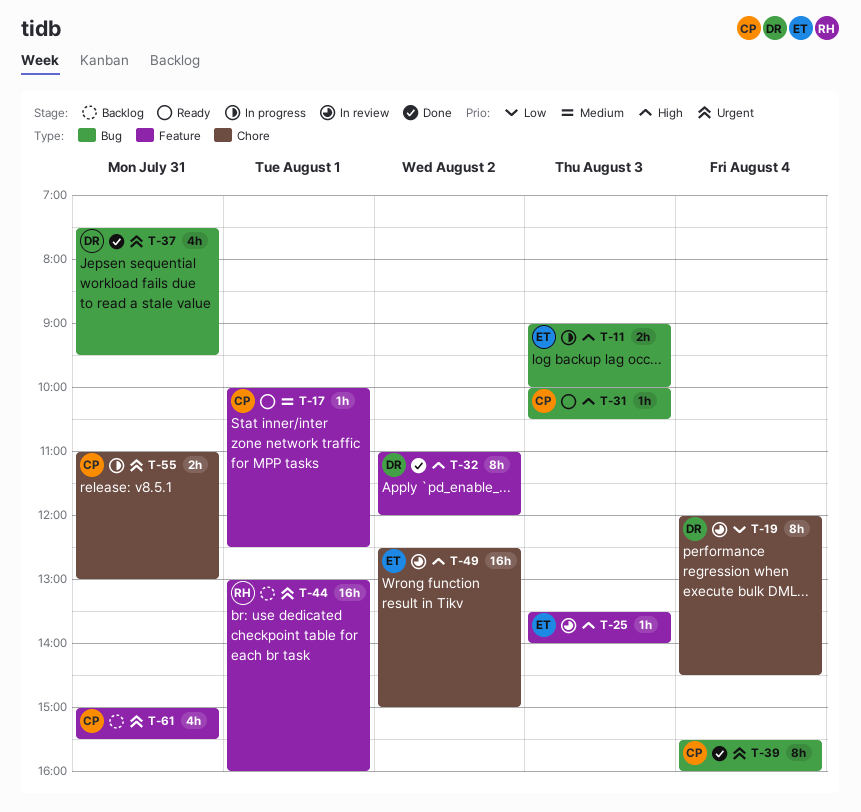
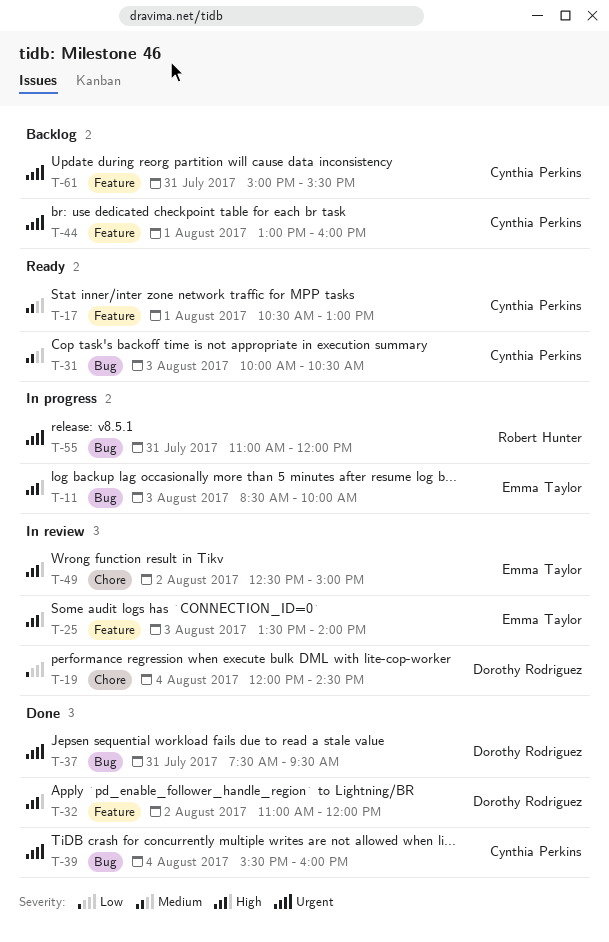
T-11, begins: 09:00 -> 08:30
T-17, begins: 10:00 -> 10:30
T-17, ends: 12:30 -> 13:00
T-31, priority: High -> Medium
T-44, owner: Robert Hunter -> Cynthia Perkins
T-55, owner: Cynthia Perkins -> Robert Hunter
T-55, label: Chore -> Bug
T-55, ends: 13:00 -> 12:00

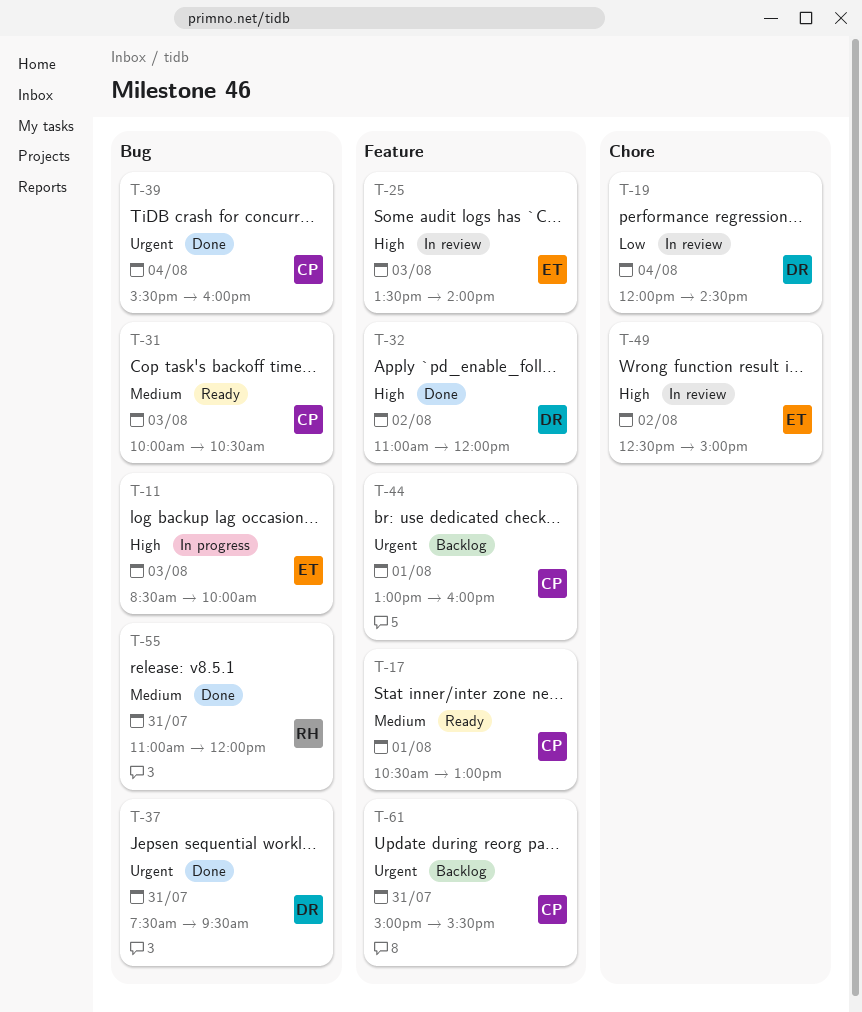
T-55, status: In progress -> Done
T-55, priority: Urgent -> Medium

